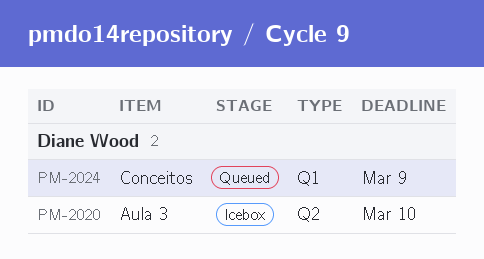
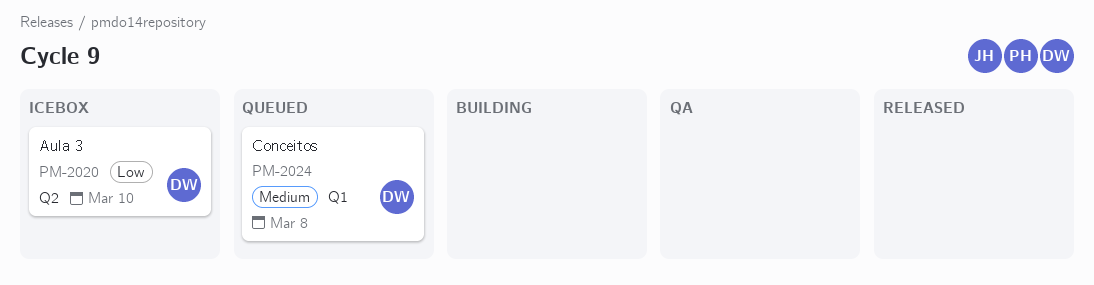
PM-2024, due: Mar 9 -> Mar 8

